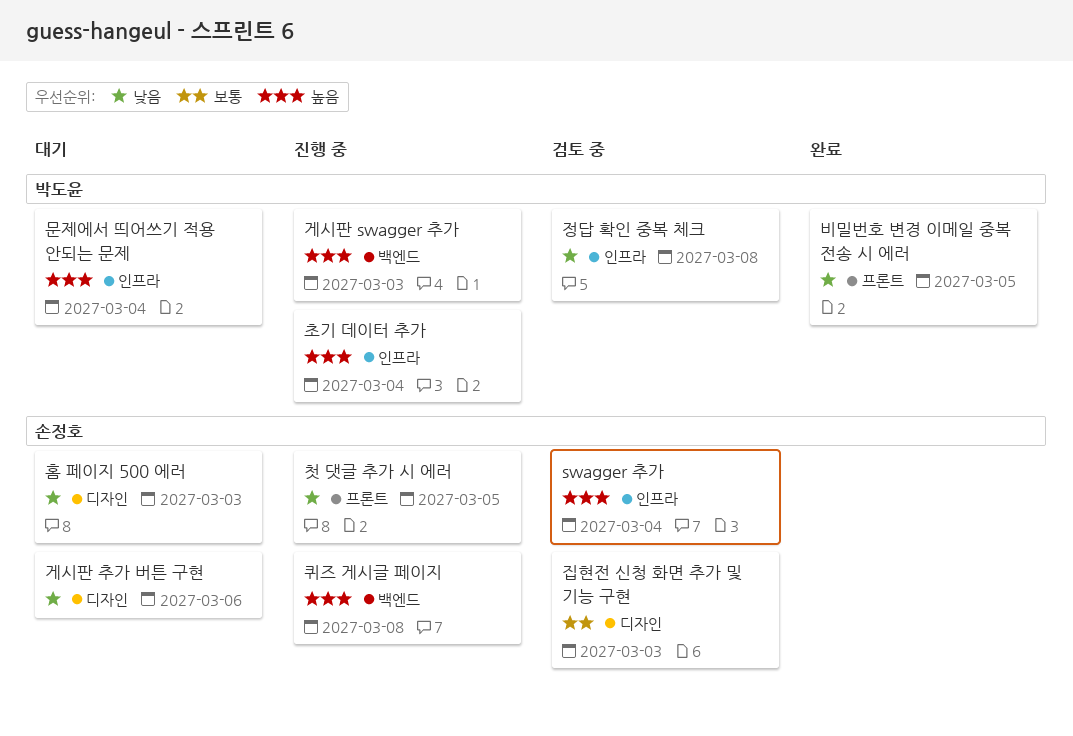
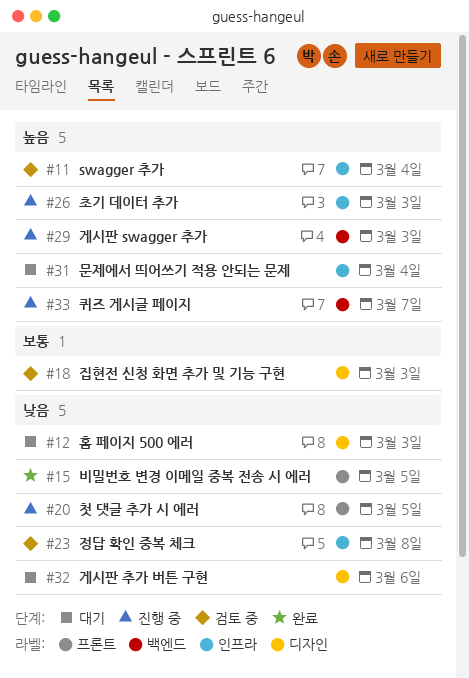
초기 데이터 추가, due: Mar 4 -> Mar 3
퀴즈 게시글 페이지, due: Mar 8 -> Mar 7

